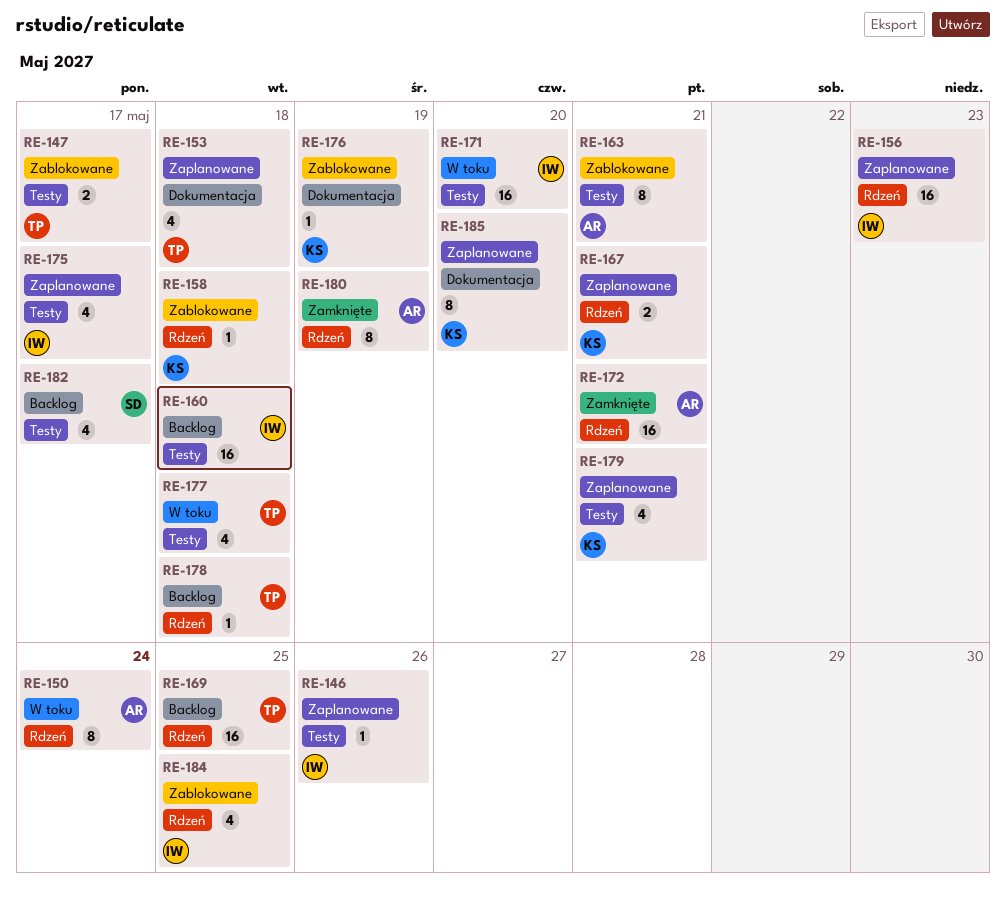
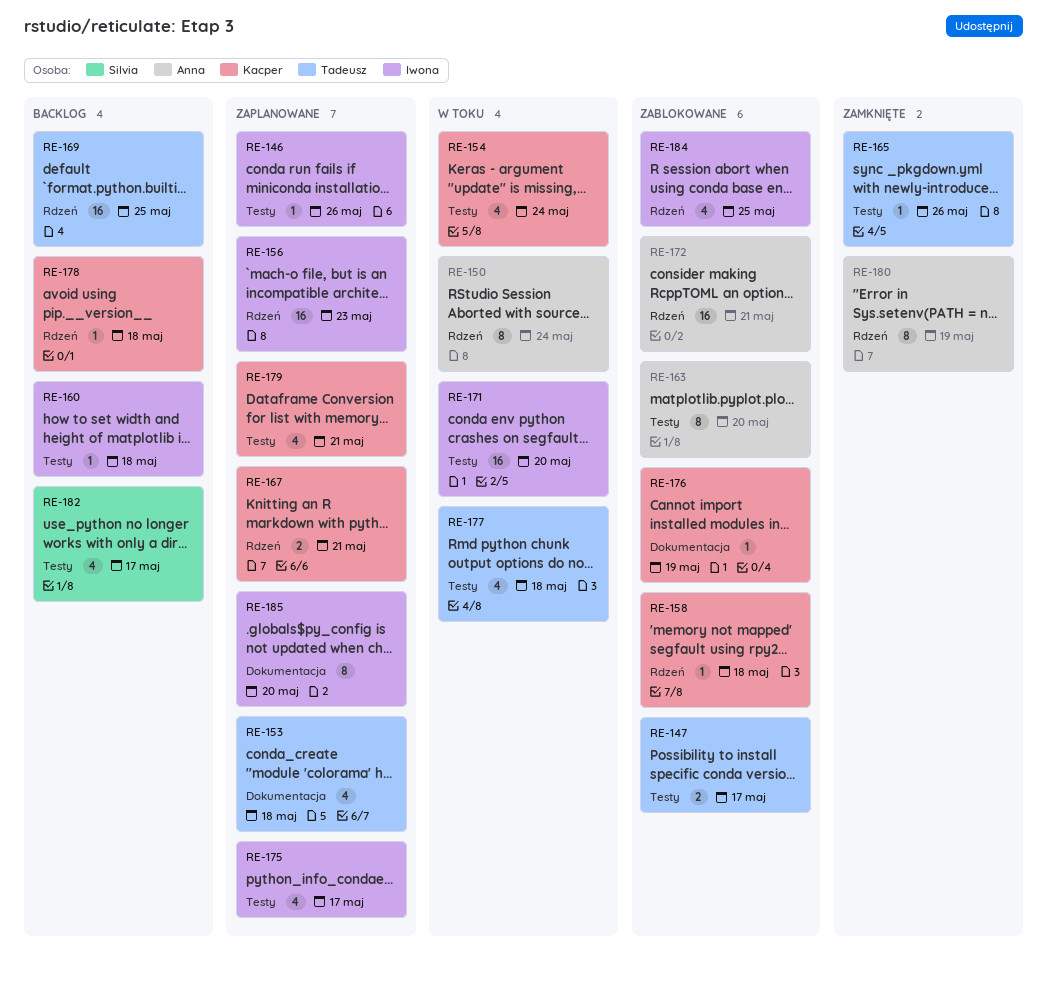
RE-154: none -> present
RE-160, estimate: 16 -> 1
RE-163, due: May 21 -> May 20
RE-165: none -> present
RE-172, status: Zamknięte -> Zablokowane
RE-178, owner: Tadeusz -> Kacper
RE-185, owner: Kacper -> Iwona

